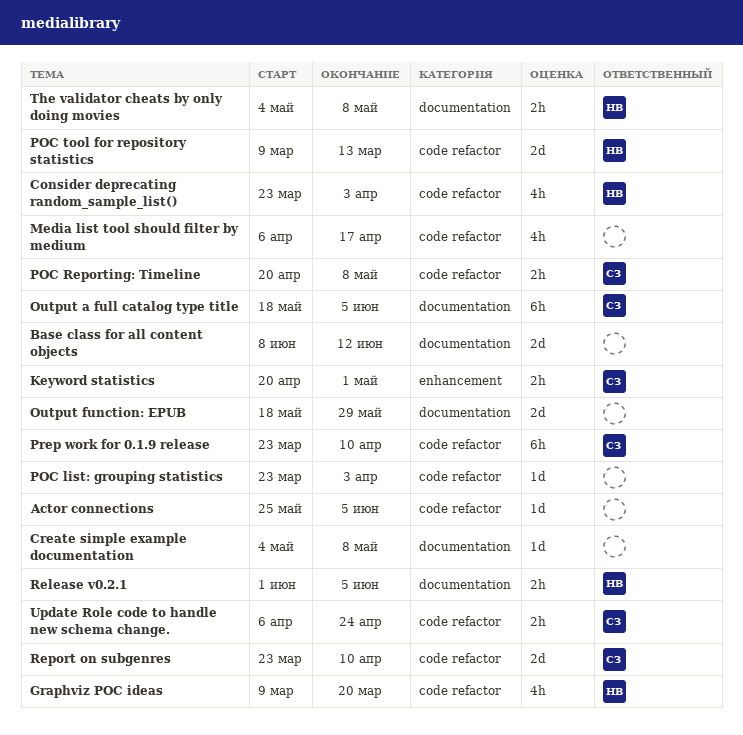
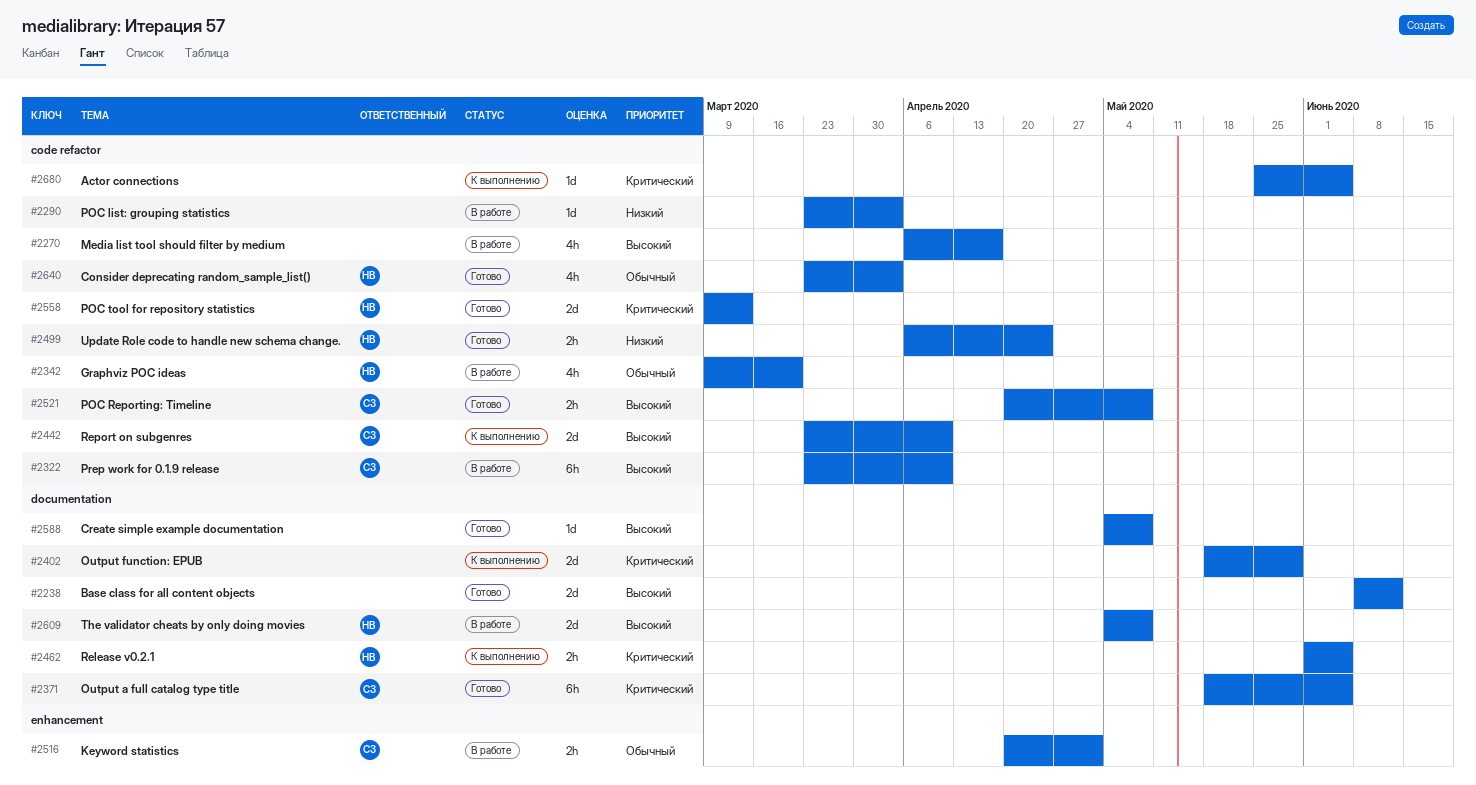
The validator cheats by only doing movies, estimate: 2h -> 2d
Update Role code to handle new schema change., owner: СЗ -> НВ

